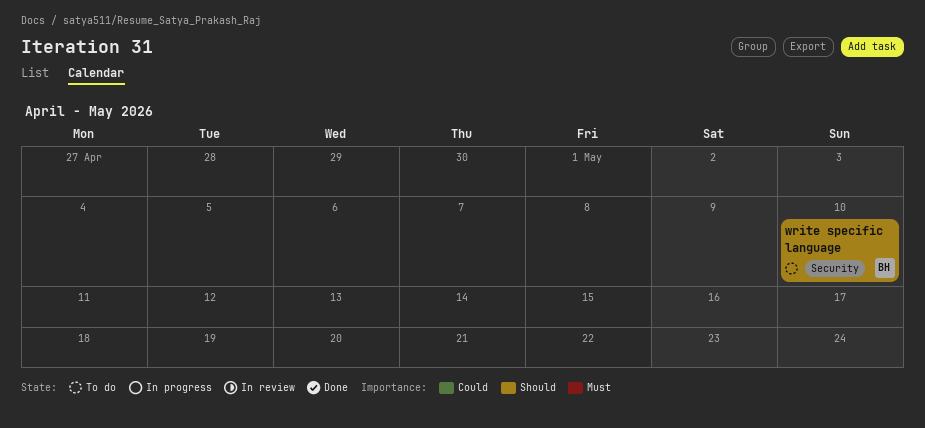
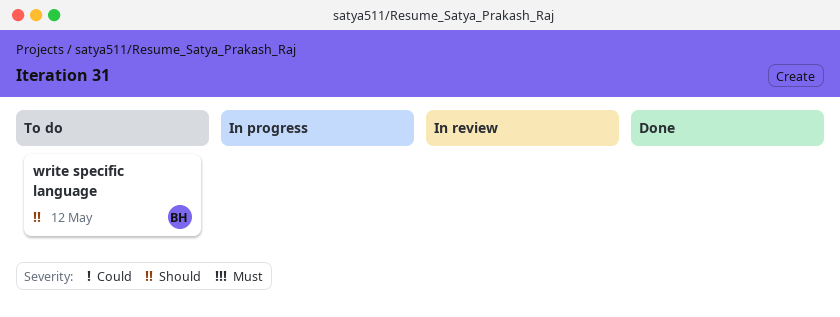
write specific language, due: May 10 -> May 12

